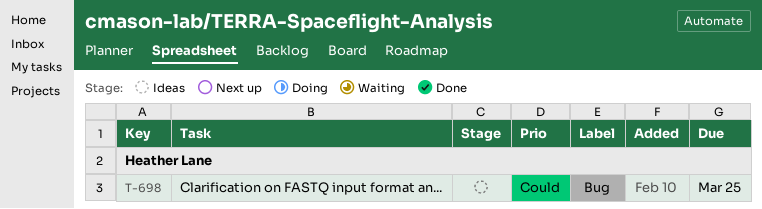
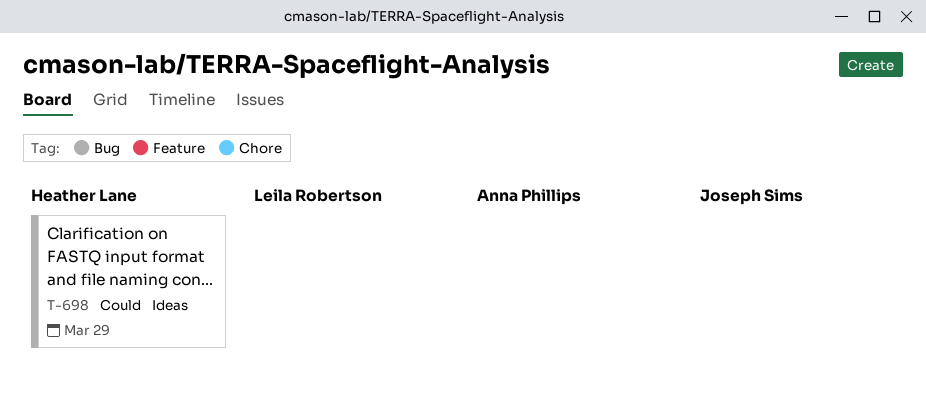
T-698, due: Mar 25 -> Mar 29

